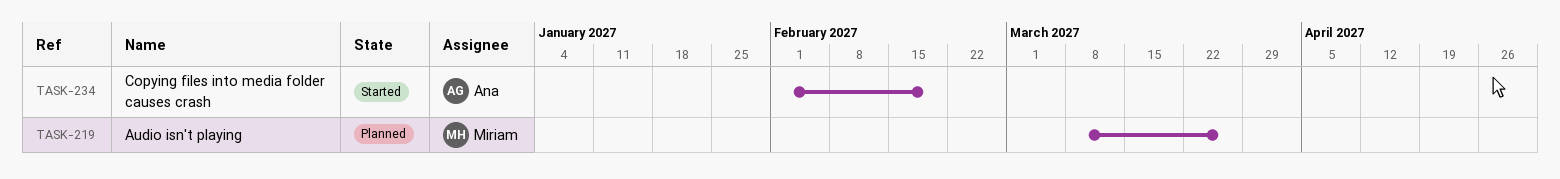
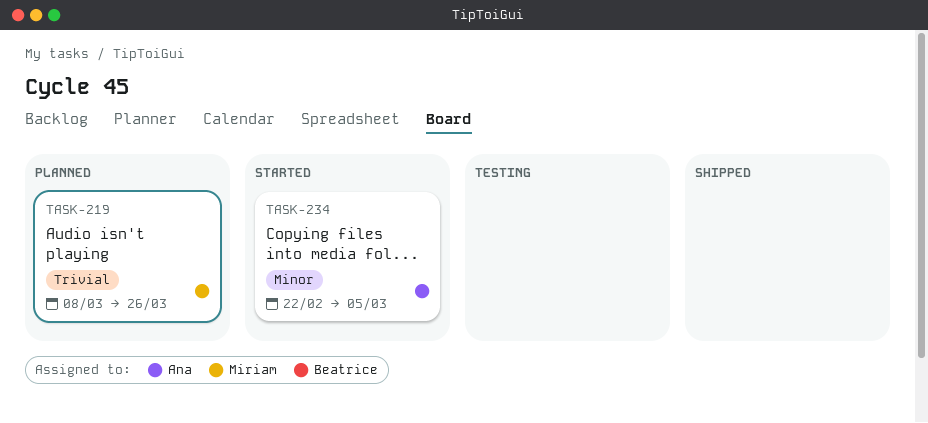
TASK-234, start: Feb 1 -> Feb 22
TASK-234, due: Feb 19 -> Mar 5

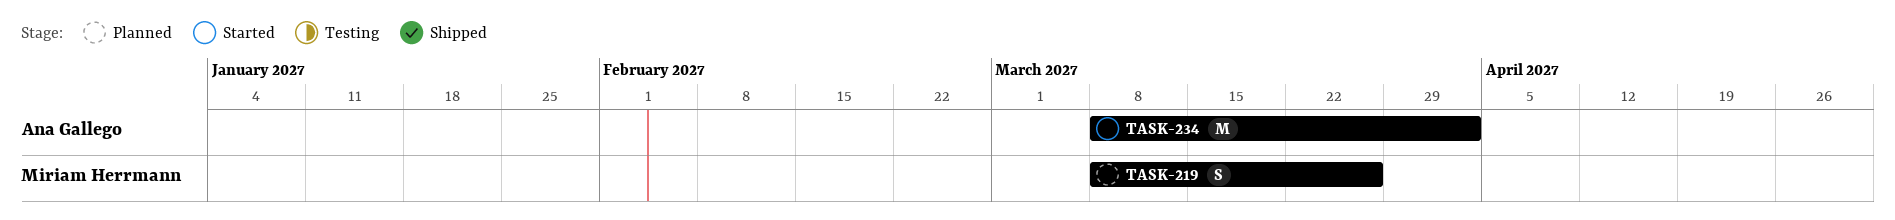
TASK-234, start: Feb 22 -> Mar 8
TASK-234, due: Mar 5 -> Apr 2

